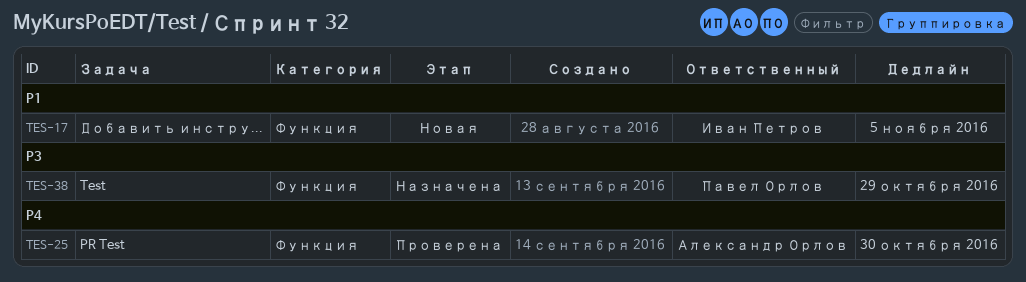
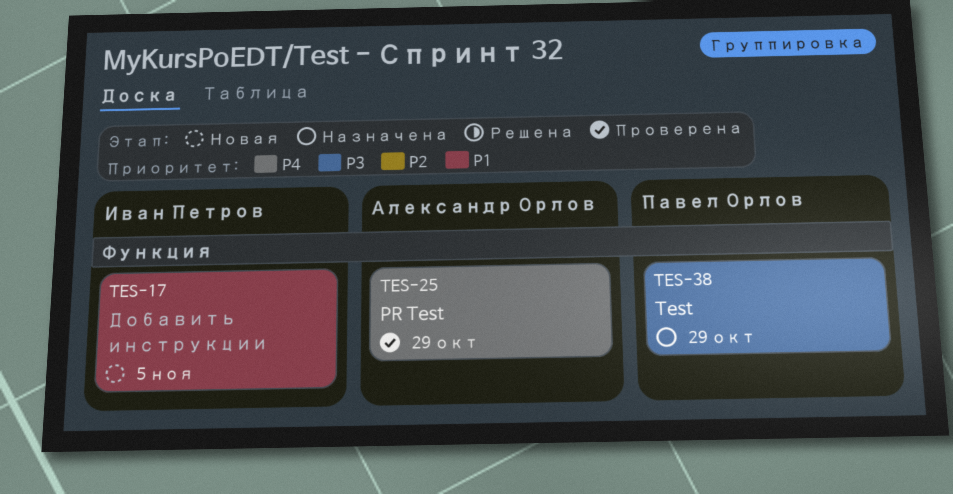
TES-25, due: Oct 30 -> Oct 29

